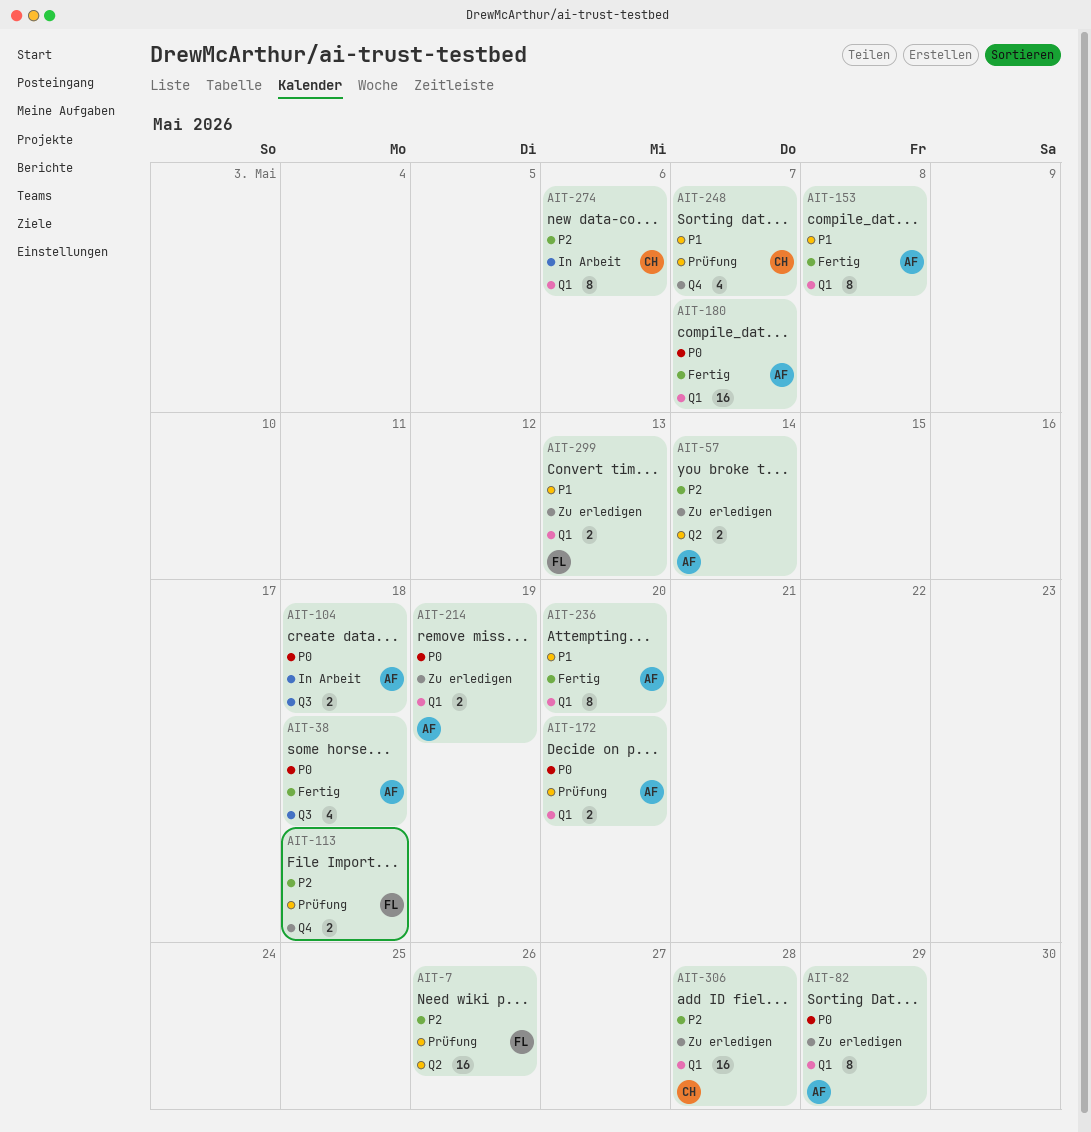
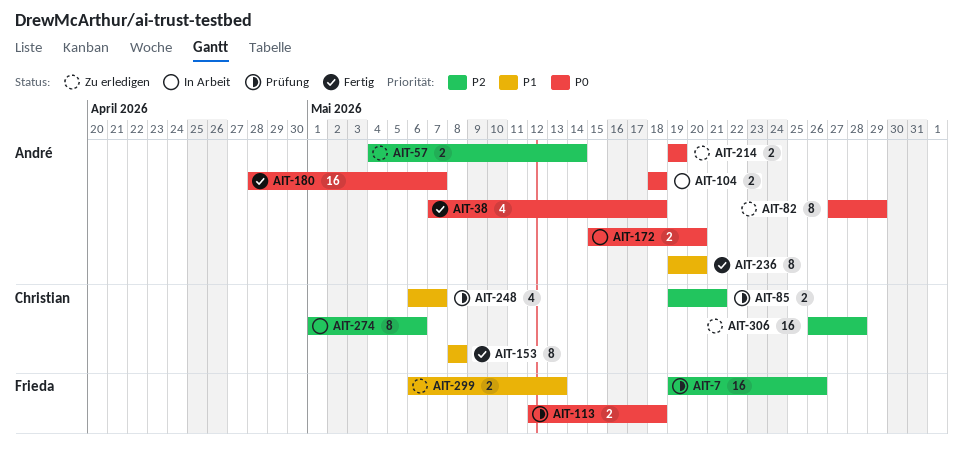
AIT-85: none -> present
AIT-113, priority: P2 -> P0
AIT-153, owner: André -> Christian
AIT-172, status: Prüfung -> In Arbeit

